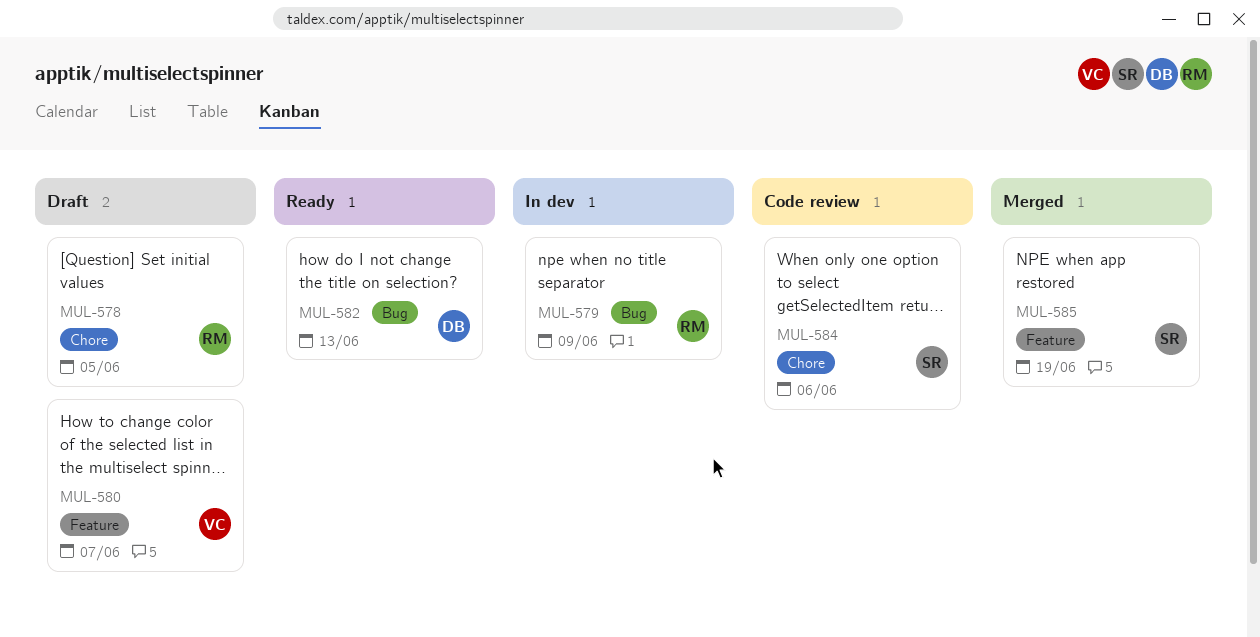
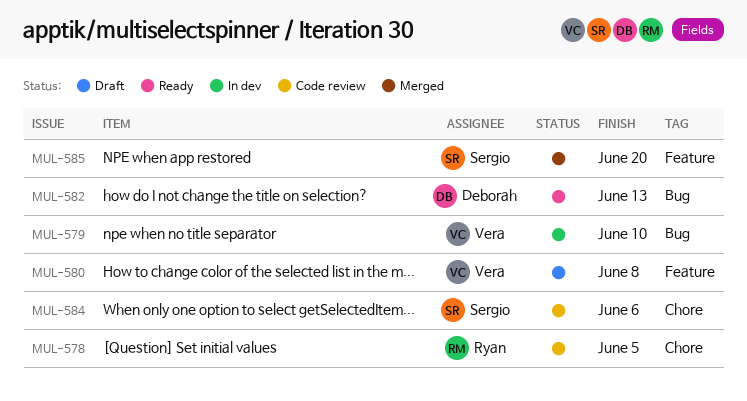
MUL-578, status: Draft -> Code review
MUL-579, owner: Ryan -> Vera
MUL-579, due: Jun 9 -> Jun 10
MUL-580, due: Jun 7 -> Jun 8
MUL-585, due: Jun 19 -> Jun 20

